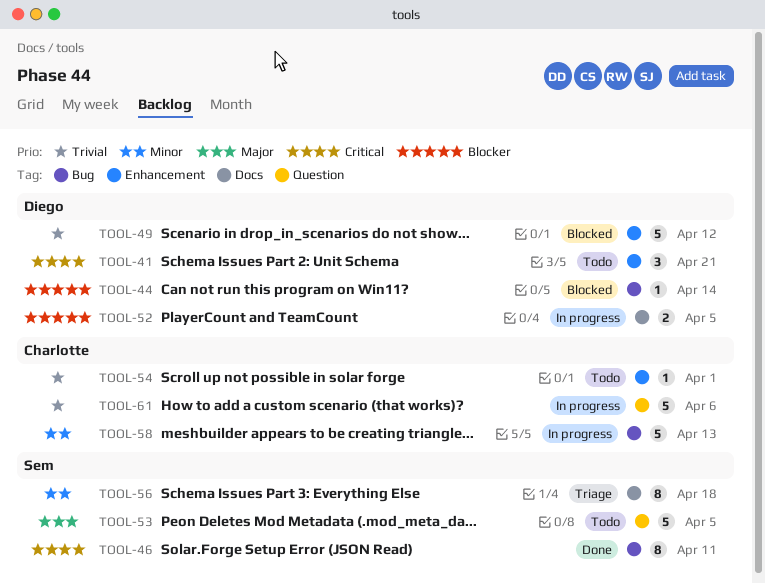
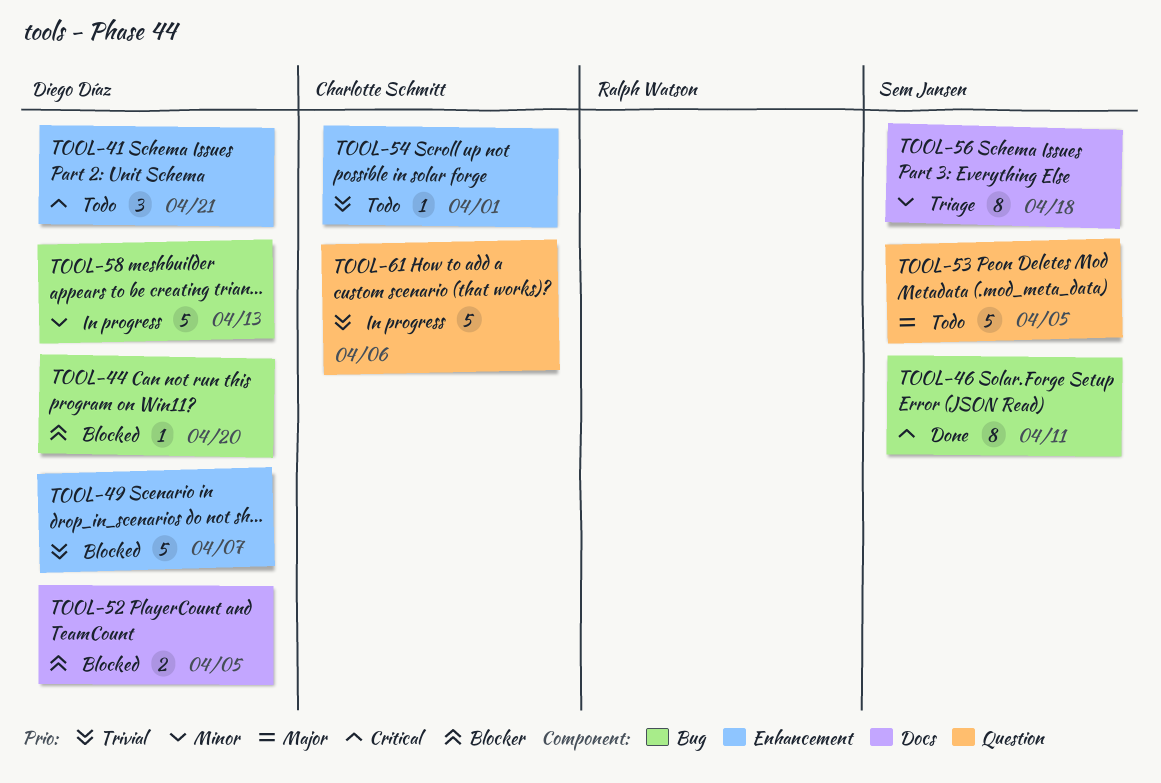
TOOL-44, due: Apr 14 -> Apr 20
TOOL-49, due: Apr 12 -> Apr 7
TOOL-52, status: In progress -> Blocked
TOOL-58, owner: Charlotte Schmitt -> Diego Díaz

